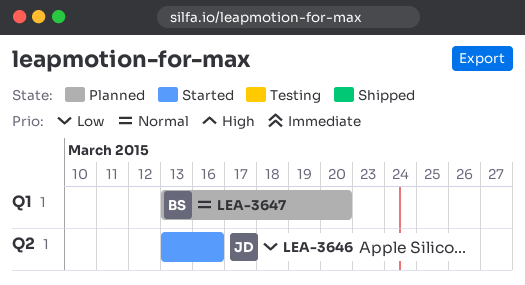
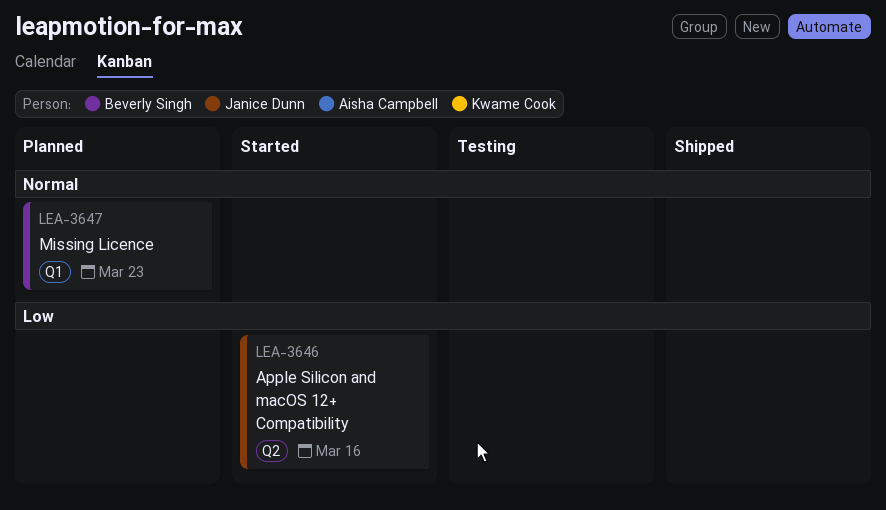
LEA-3647, due: Mar 20 -> Mar 23

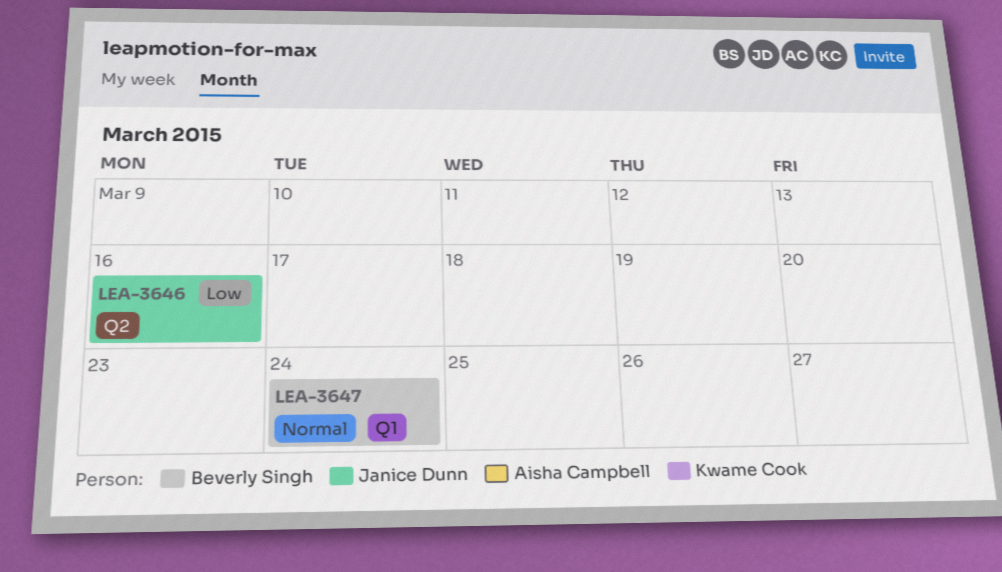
LEA-3647, due: Mar 23 -> Mar 24

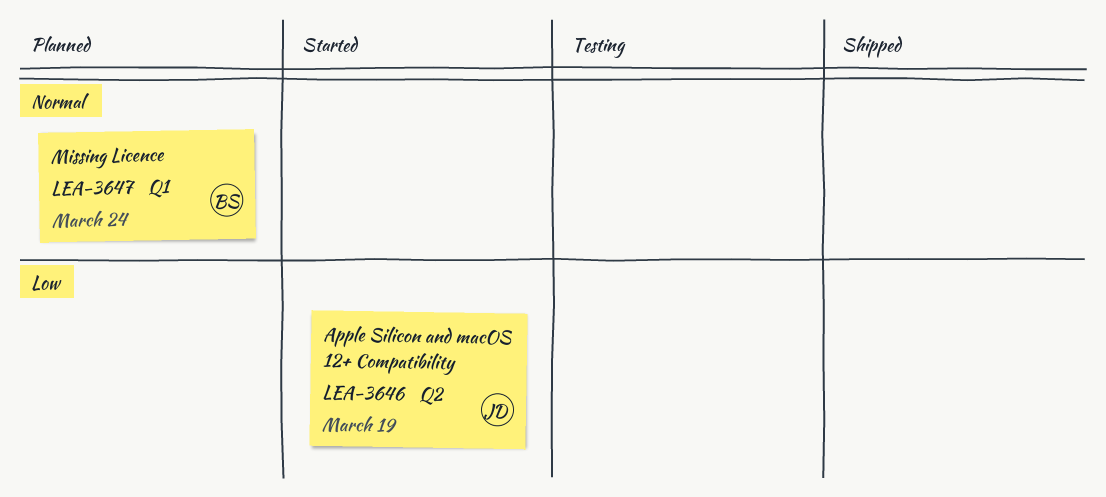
LEA-3646, due: Mar 16 -> Mar 19

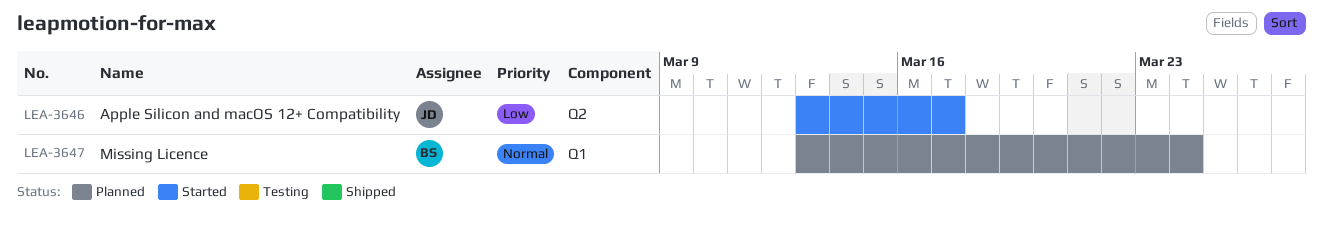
LEA-3646, due: Mar 19 -> Mar 17

